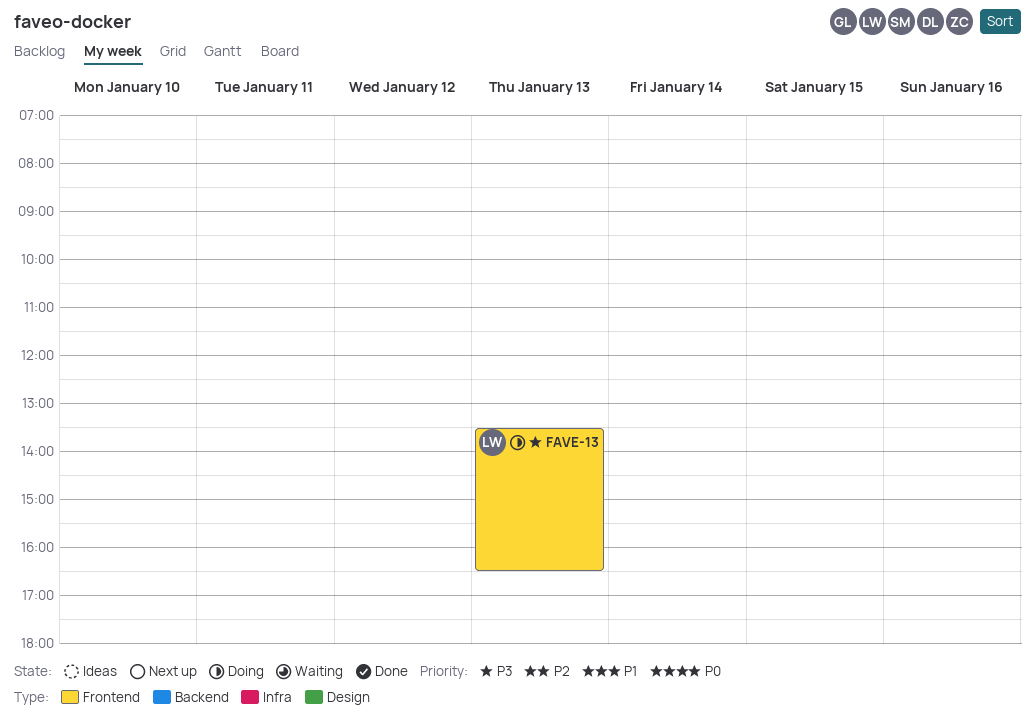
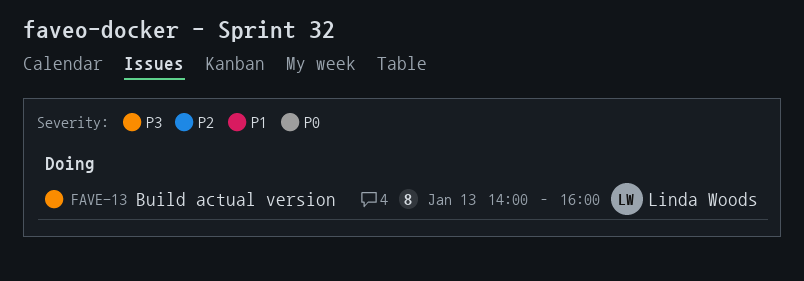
FAVE-13, begins: 13:30 -> 14:00
FAVE-13, ends: 16:30 -> 16:00

